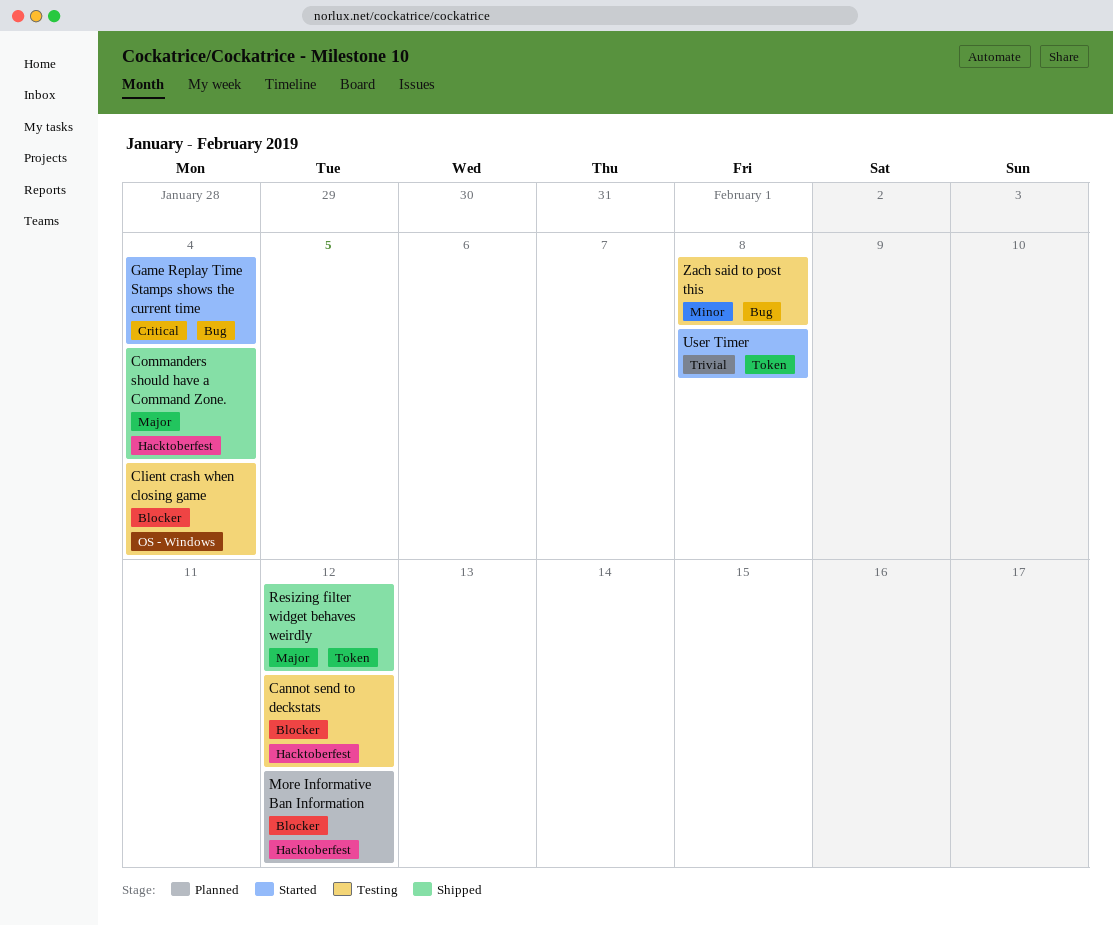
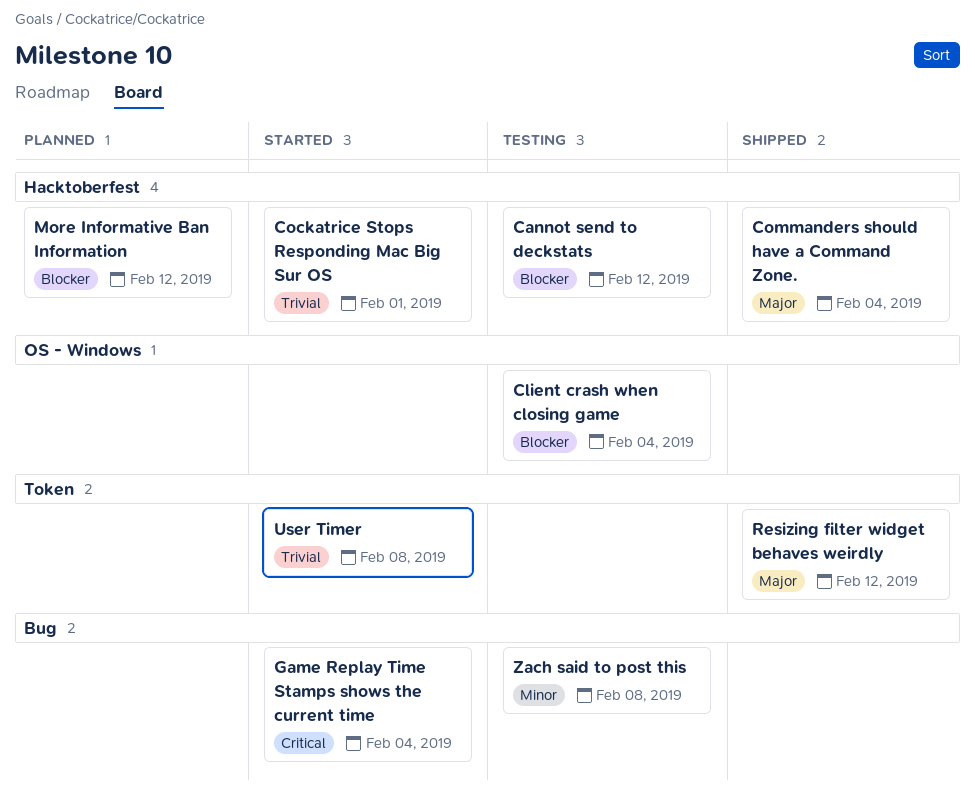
Cockatrice Stops Responding Mac Big Sur OS: none -> present

